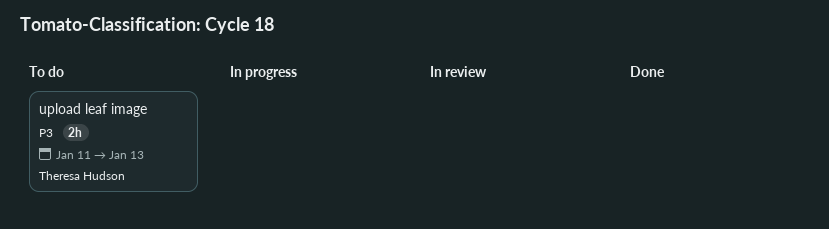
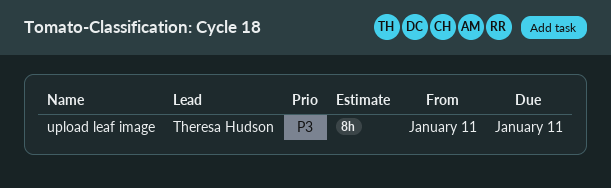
upload leaf image, estimate: 2h -> 8h
upload leaf image, due: Jan 13 -> Jan 11

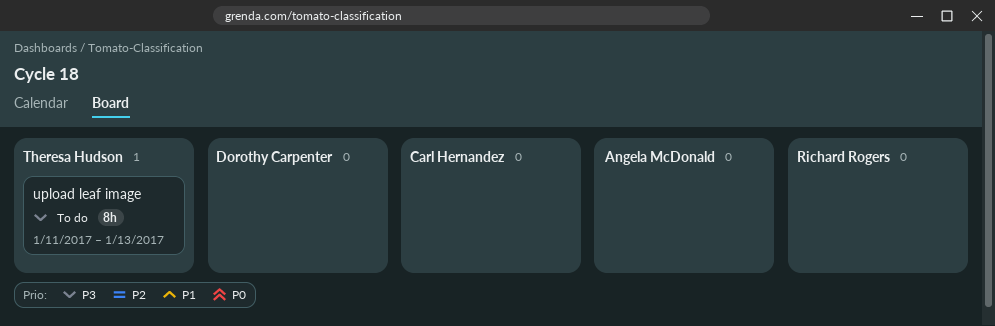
upload leaf image, due: Jan 11 -> Jan 13

